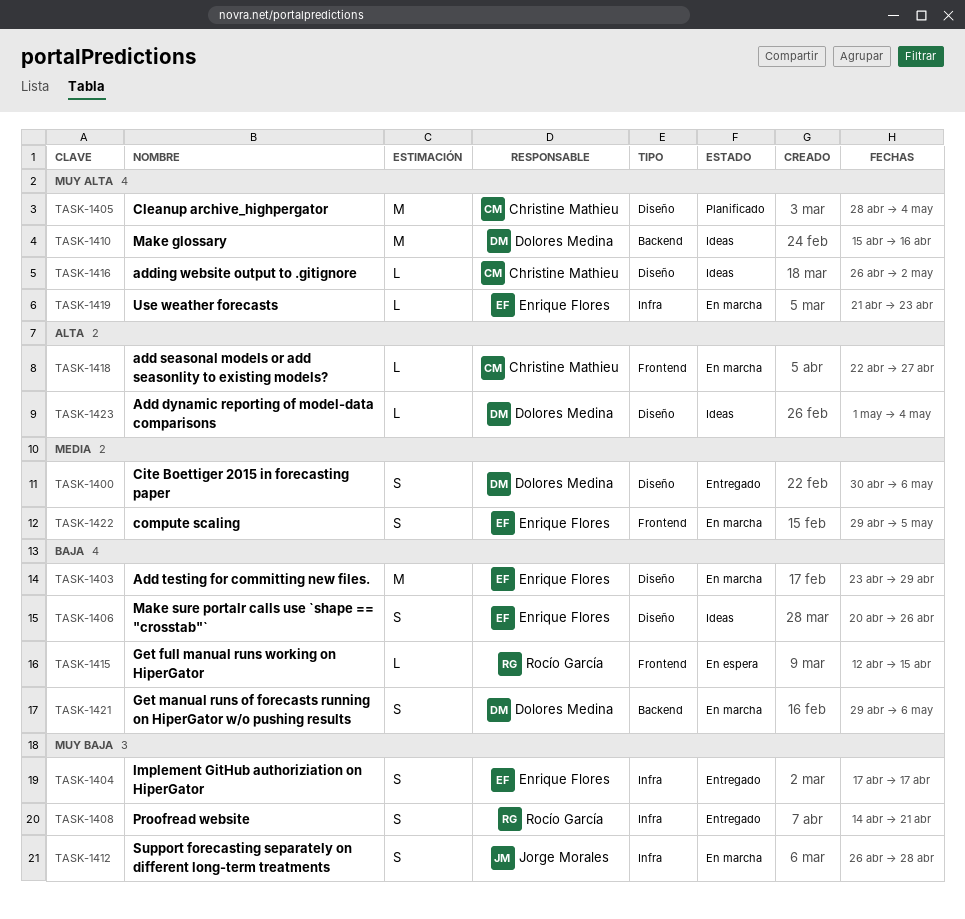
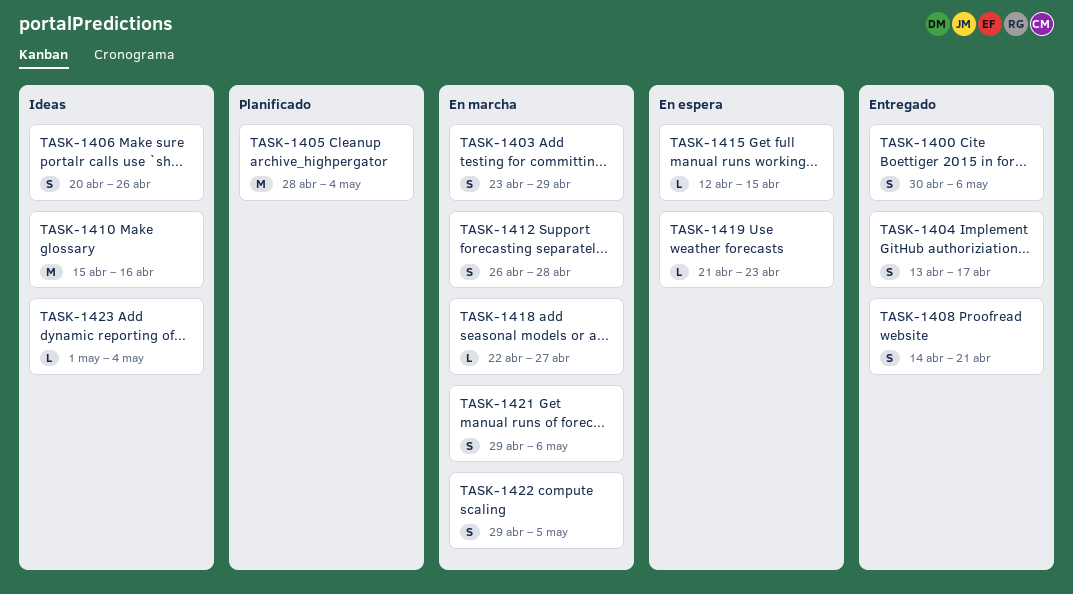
TASK-1403, estimate: M -> S
TASK-1404, start: Apr 17 -> Apr 13
TASK-1416: present -> none
TASK-1419, status: En marcha -> En espera

